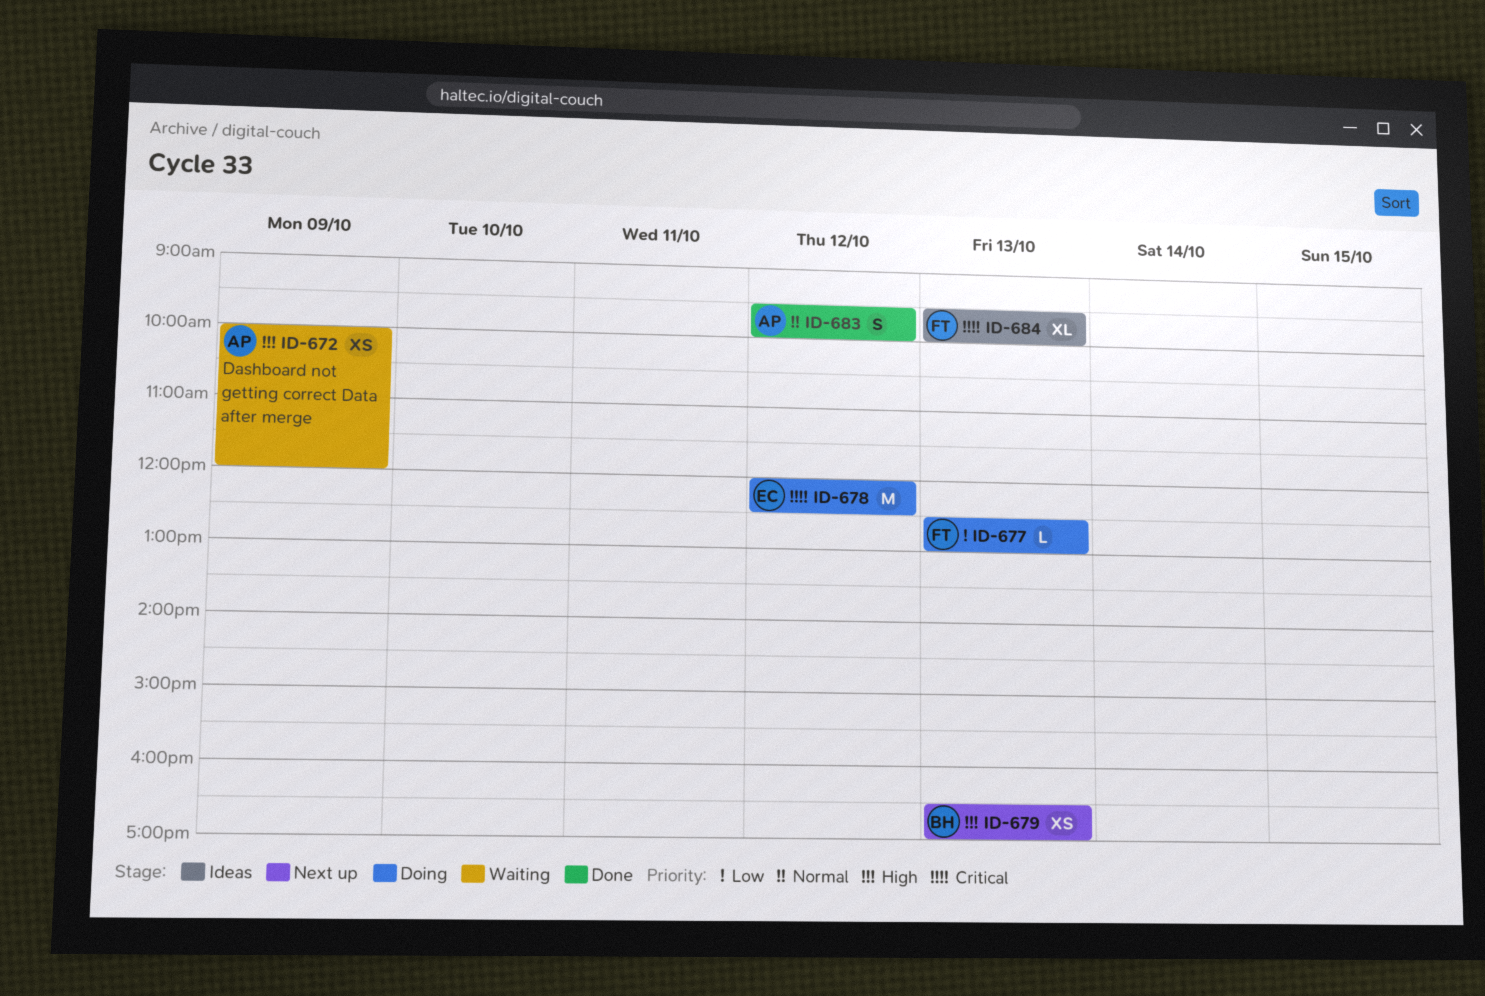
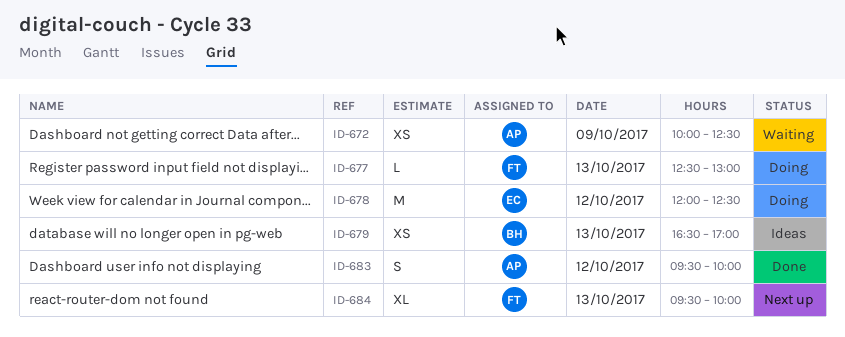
ID-672, ends: 12:00 -> 12:30
ID-679, status: Next up -> Ideas
ID-684, status: Ideas -> Next up

